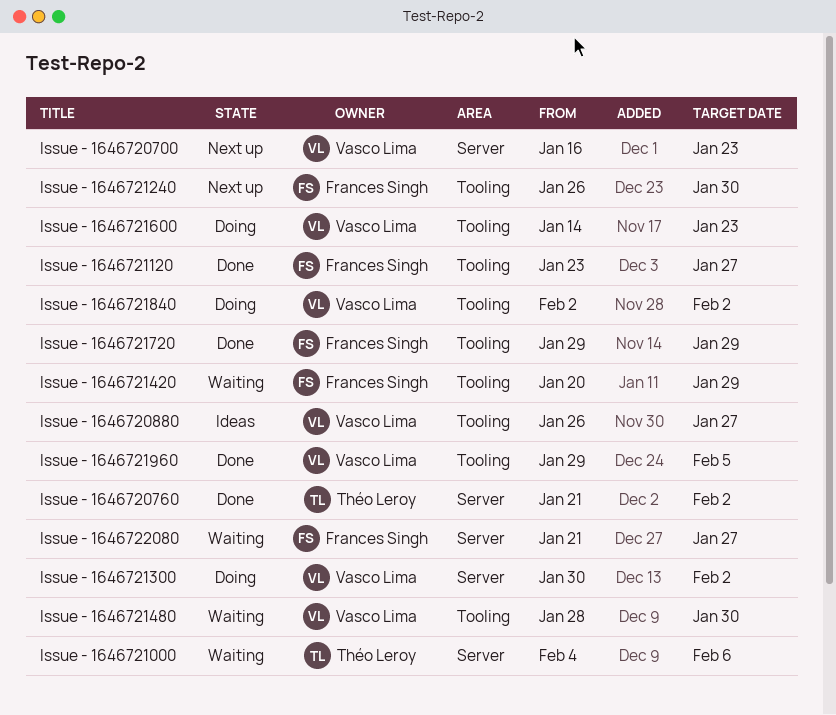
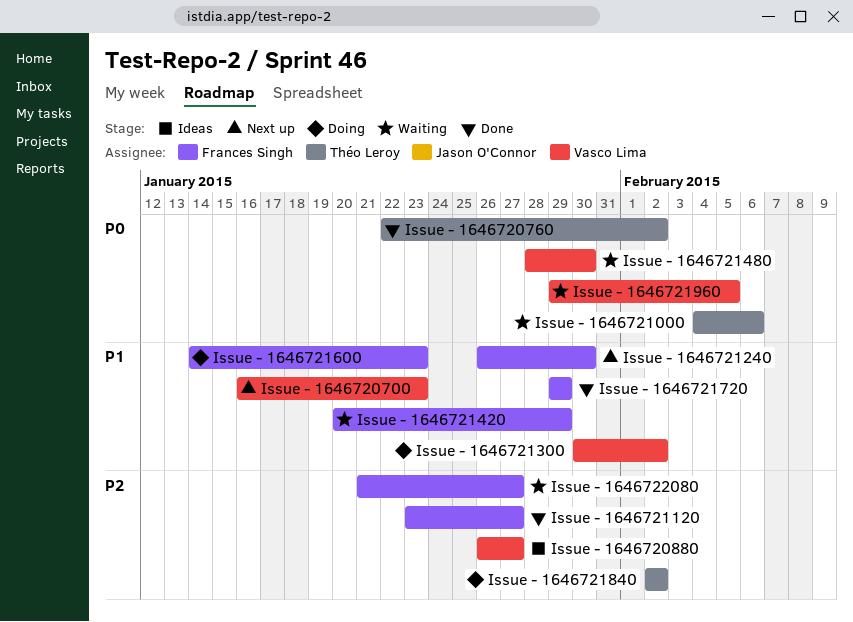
Issue - 1646720760, start: Jan 21 -> Jan 22
Issue - 1646721600, owner: Vasco Lima -> Frances Singh
Issue - 1646721840, owner: Vasco Lima -> Théo Leroy
Issue - 1646721960, status: Done -> Waiting

